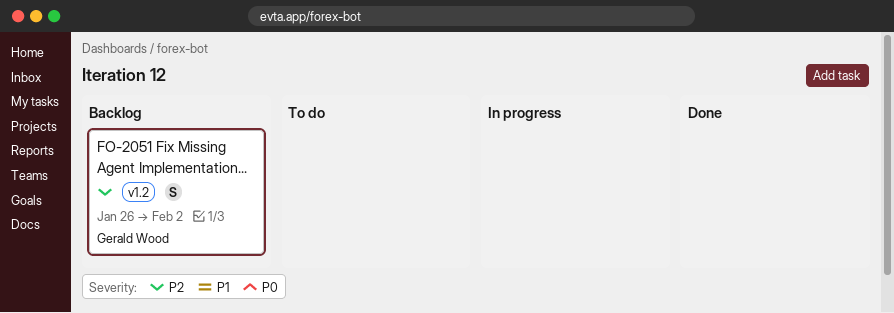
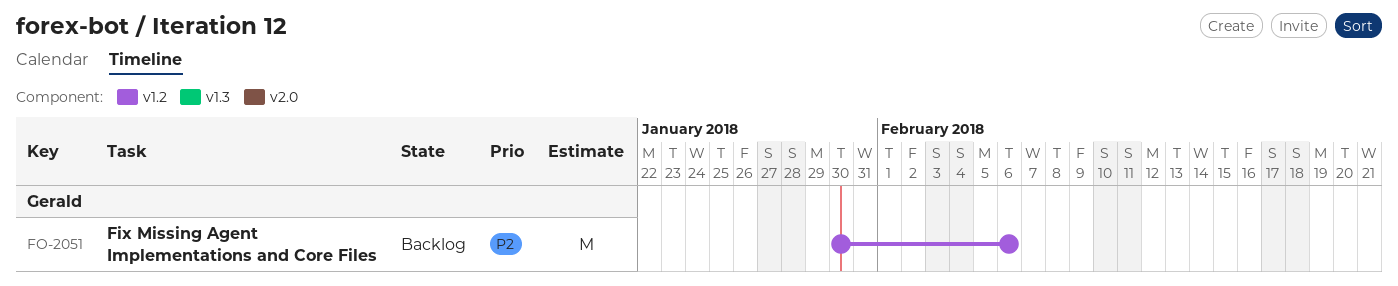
FO-2051, estimate: S -> M
FO-2051, start: Jan 26 -> Jan 30
FO-2051, due: Feb 2 -> Feb 6

